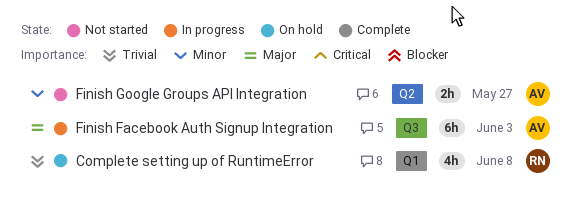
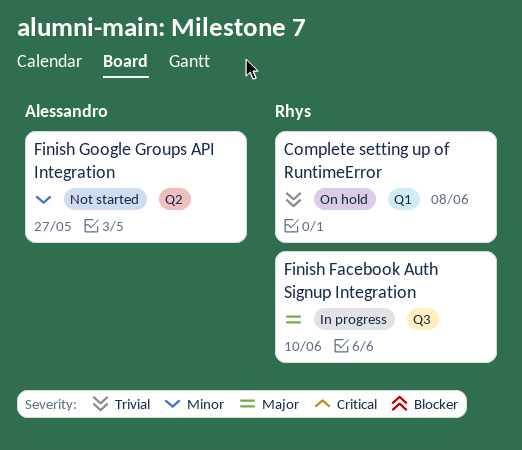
Finish Facebook Auth Signup Integration, owner: Alessandro -> Rhys
Finish Facebook Auth Signup Integration, due: Jun 3 -> Jun 10

